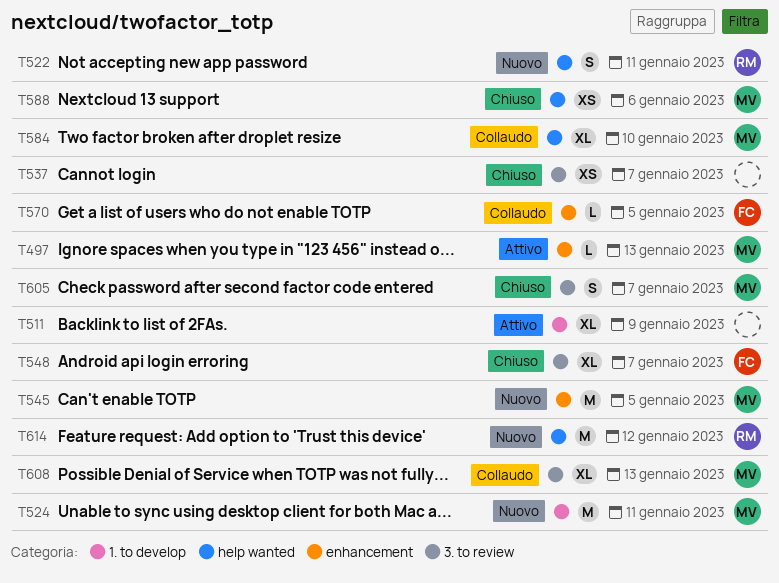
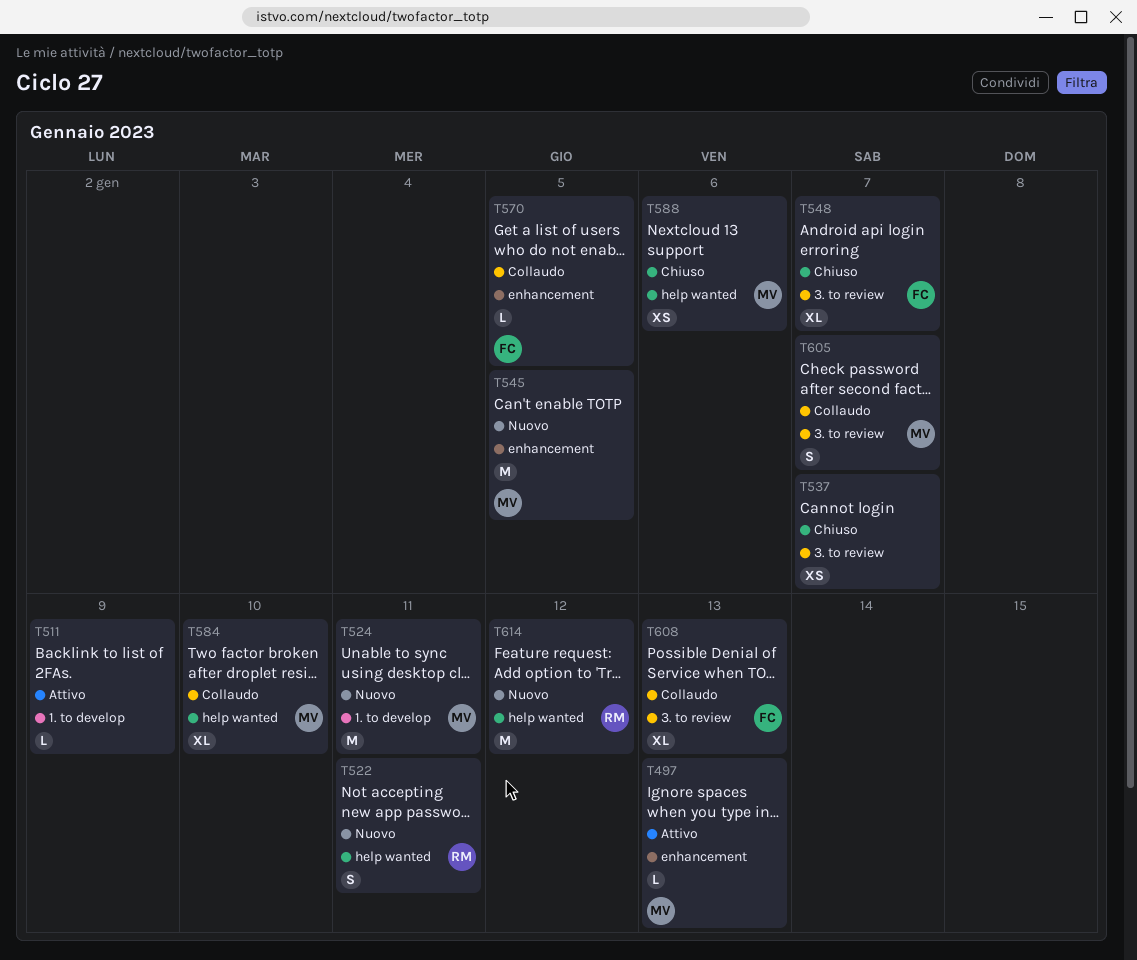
T511, estimate: XL -> L
T605, status: Chiuso -> Collaudo
T608, owner: MV -> FC

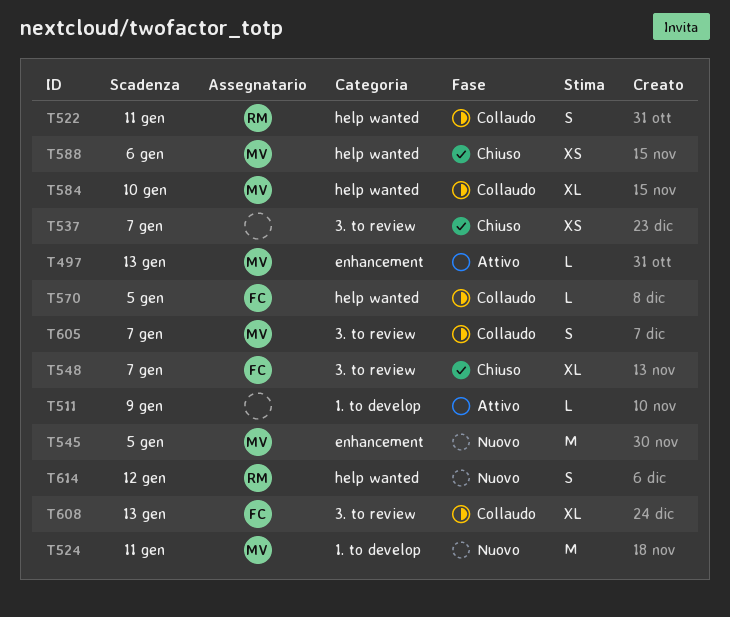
T522, status: Nuovo -> Collaudo
T570, label: enhancement -> help wanted
T614, estimate: M -> S

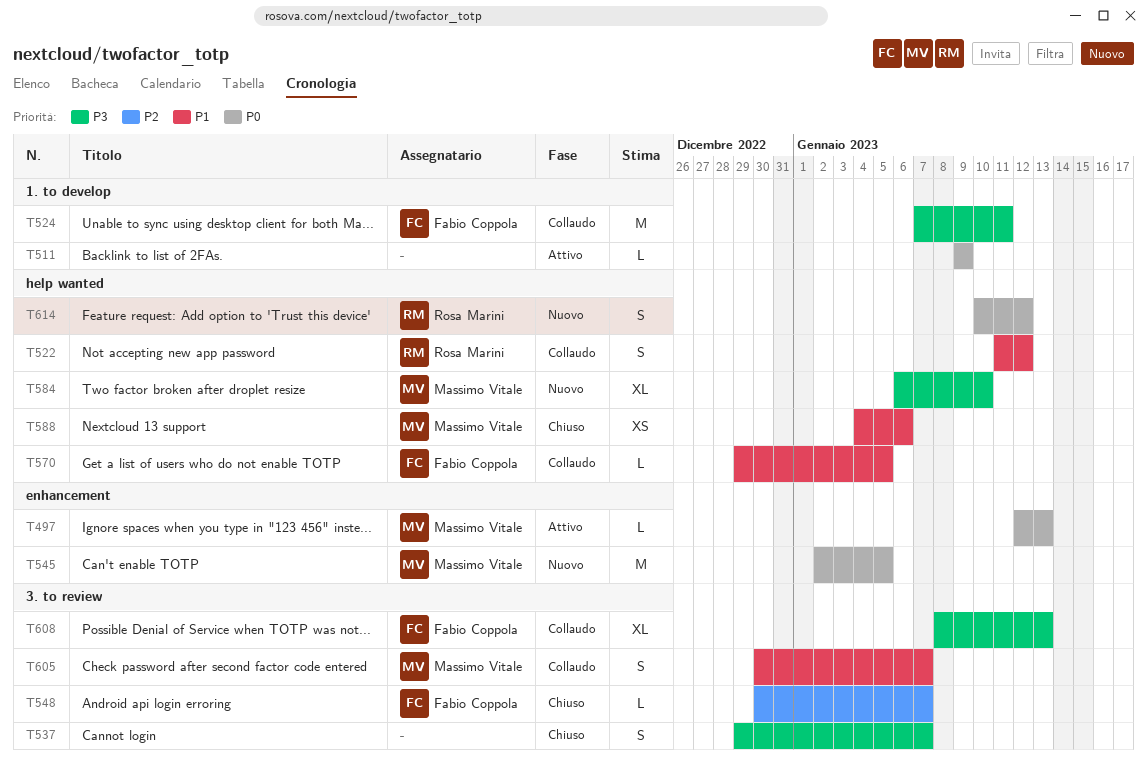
T522, due: Jan 11 -> Jan 12
T524, status: Nuovo -> Collaudo
T524, owner: Massimo Vitale -> Fabio Coppola
T537, estimate: XS -> S
T548, estimate: XL -> L
T584, status: Collaudo -> Nuovo

